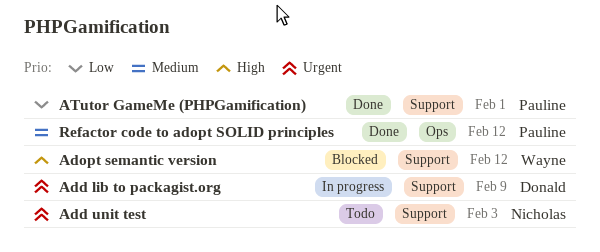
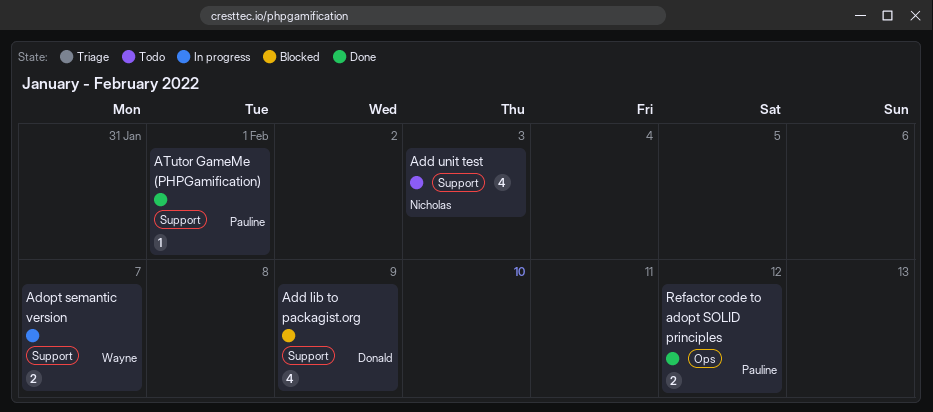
Add lib to packagist.org, status: In progress -> Blocked
Adopt semantic version, status: Blocked -> In progress
Adopt semantic version, due: Feb 12 -> Feb 7

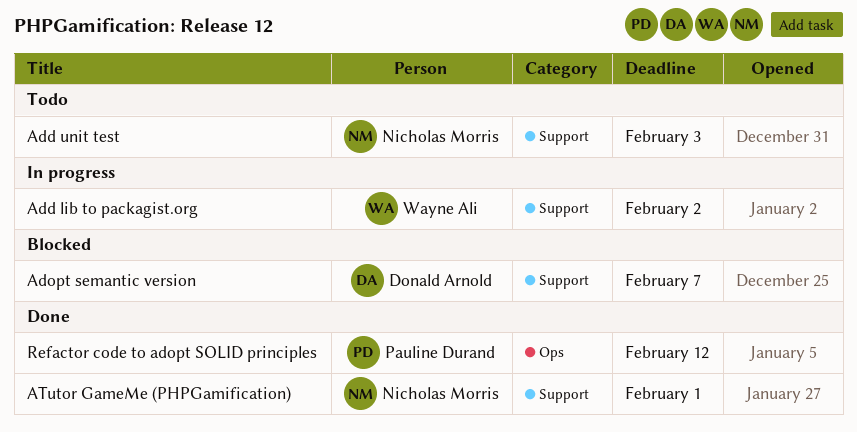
Add lib to packagist.org, status: Blocked -> In progress
Add lib to packagist.org, owner: Donald Arnold -> Wayne Ali
Add lib to packagist.org, due: Feb 9 -> Feb 2
Adopt semantic version, status: In progress -> Blocked
Adopt semantic version, owner: Wayne Ali -> Donald Arnold
ATutor GameMe (PHPGamification), owner: Pauline Durand -> Nicholas Morris

